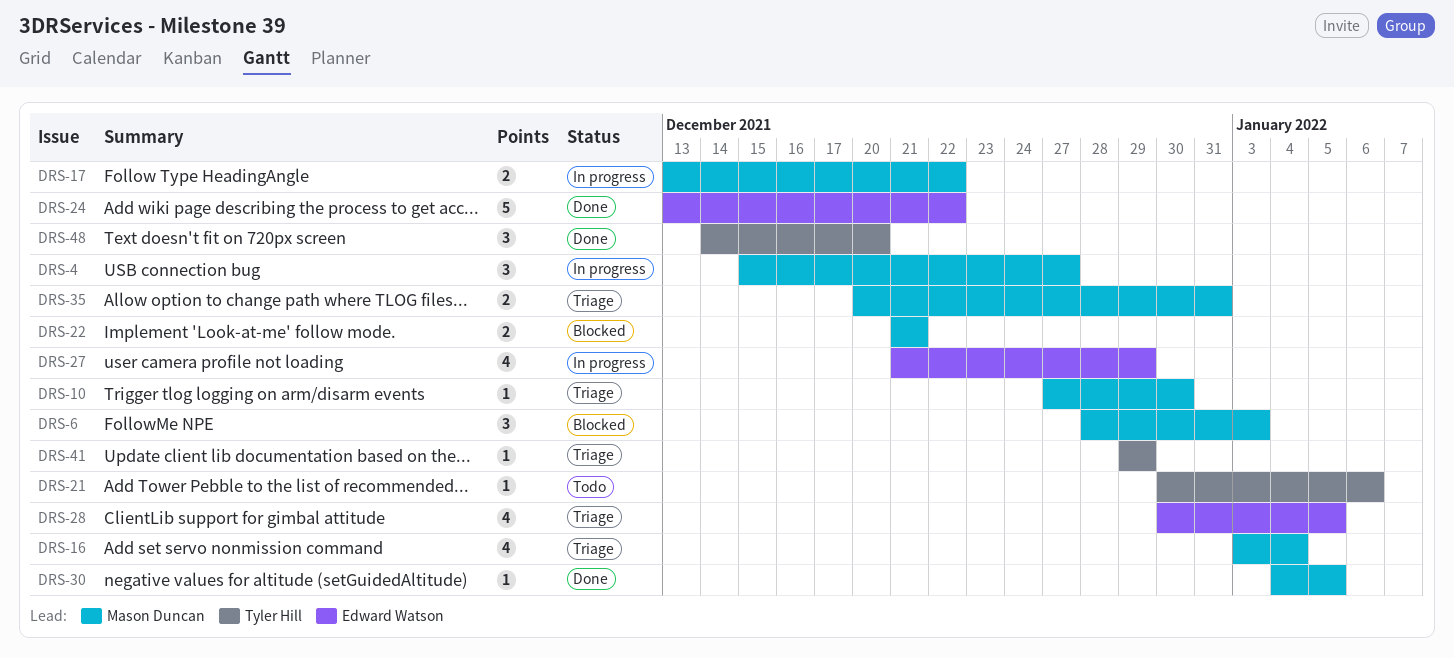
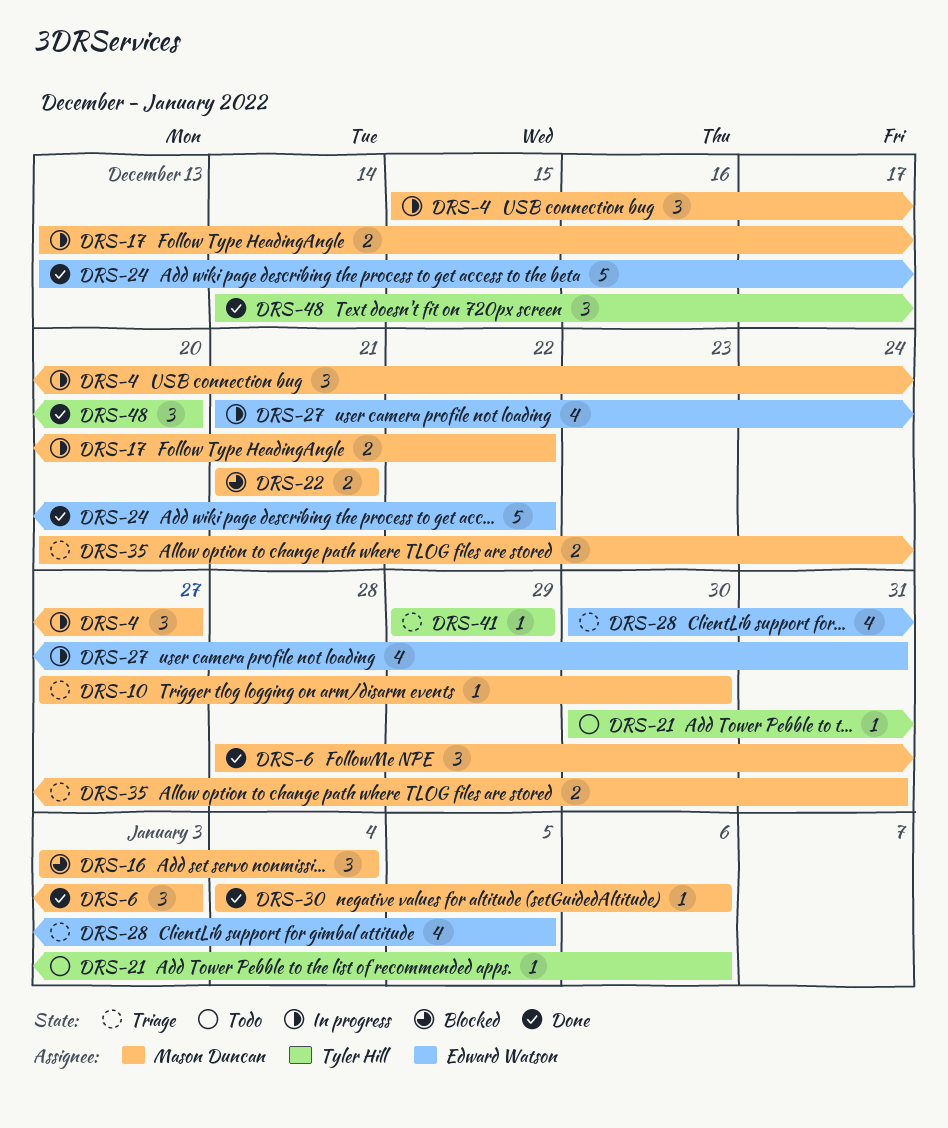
DRS-6, status: Blocked -> Done
DRS-16, status: Triage -> Blocked
DRS-16, estimate: 4 -> 3
DRS-27, due: Dec 29 -> Dec 31
DRS-30, due: Jan 5 -> Jan 6

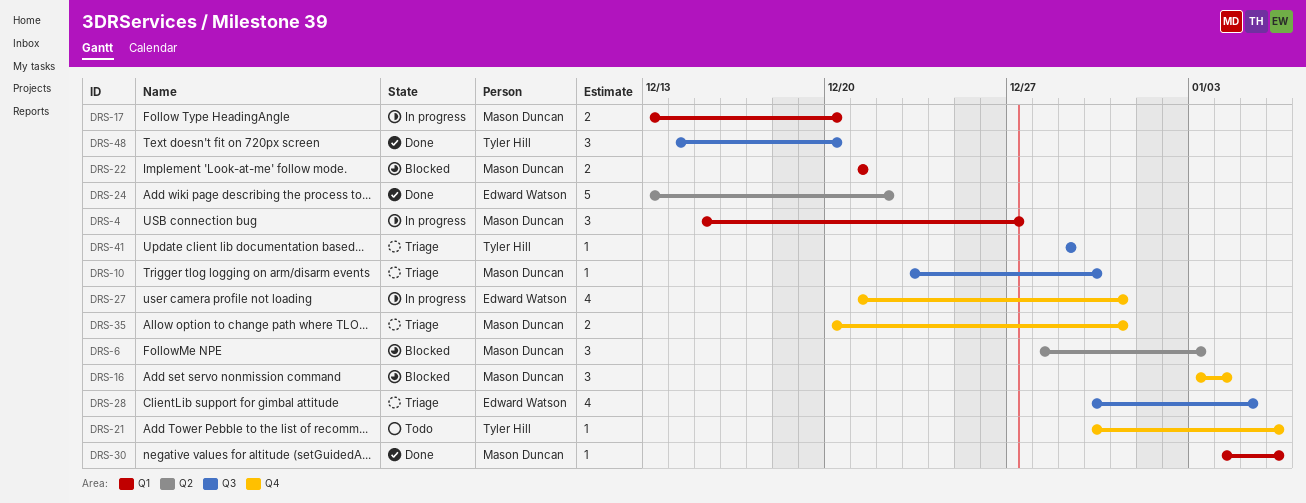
DRS-6, status: Done -> Blocked
DRS-10, start: Dec 27 -> Dec 23
DRS-17, due: Dec 22 -> Dec 20

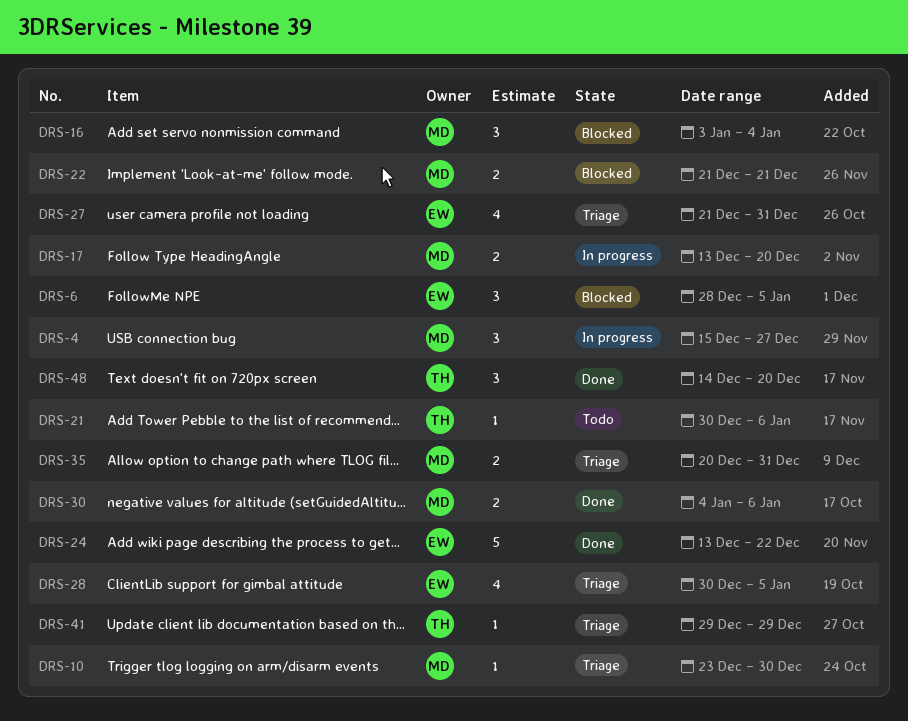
DRS-6, owner: Mason Duncan -> Edward Watson
DRS-6, due: Jan 3 -> Jan 5
DRS-27, status: In progress -> Triage
DRS-30, estimate: 1 -> 2

